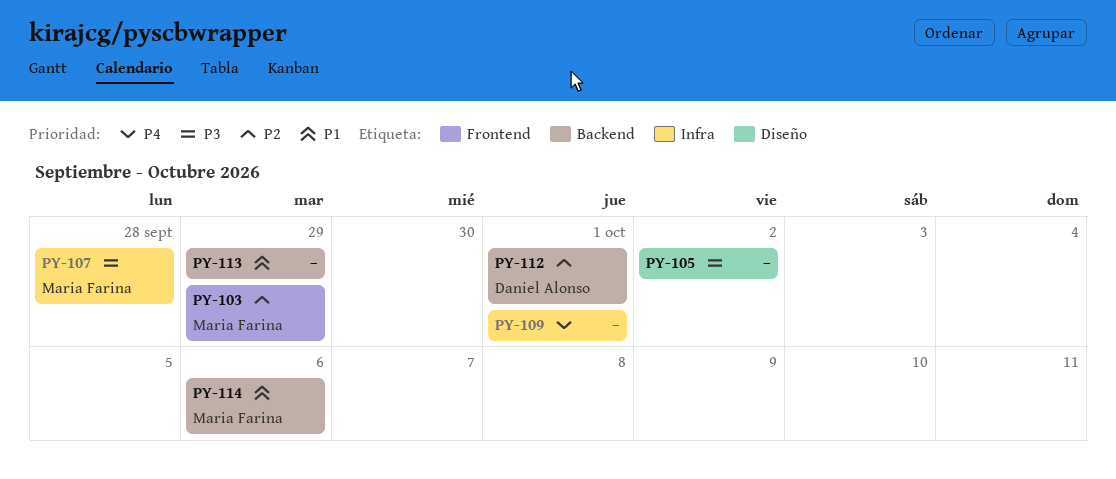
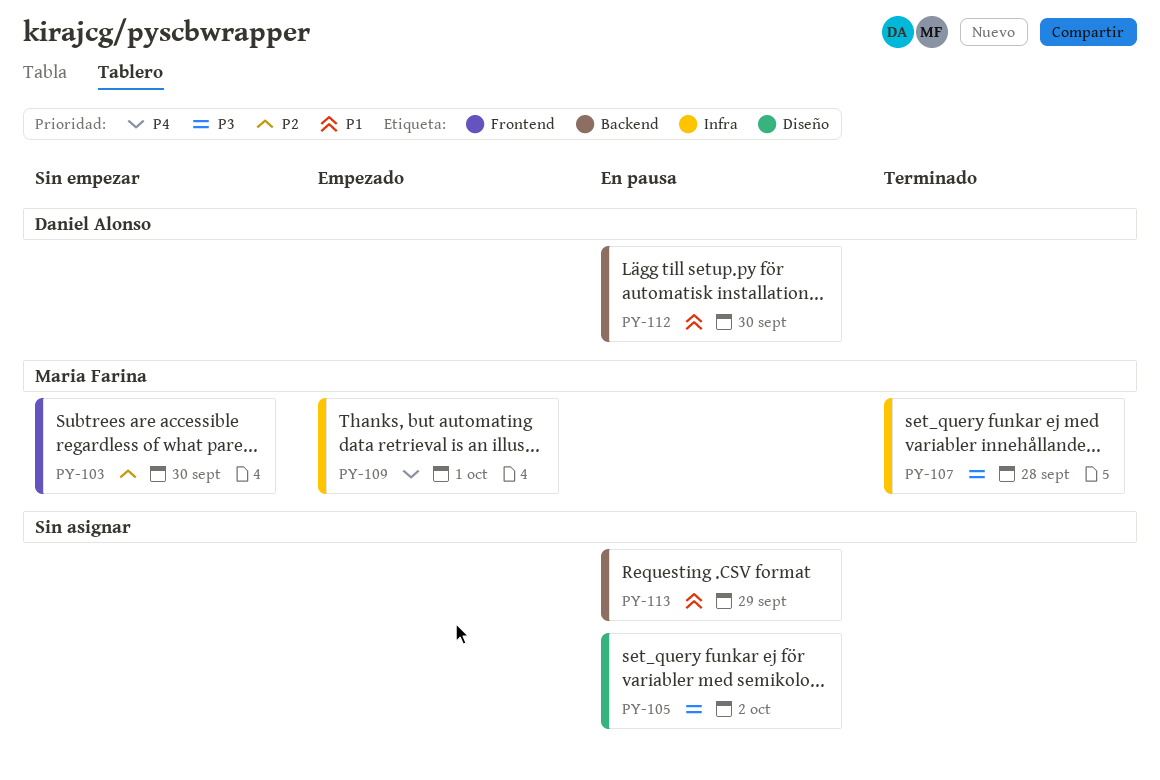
PY-103, due: Sep 29 -> Sep 30
PY-109, owner: none -> Maria Farina
PY-112, priority: P2 -> P1
PY-112, due: Oct 1 -> Sep 30
PY-114: present -> none

